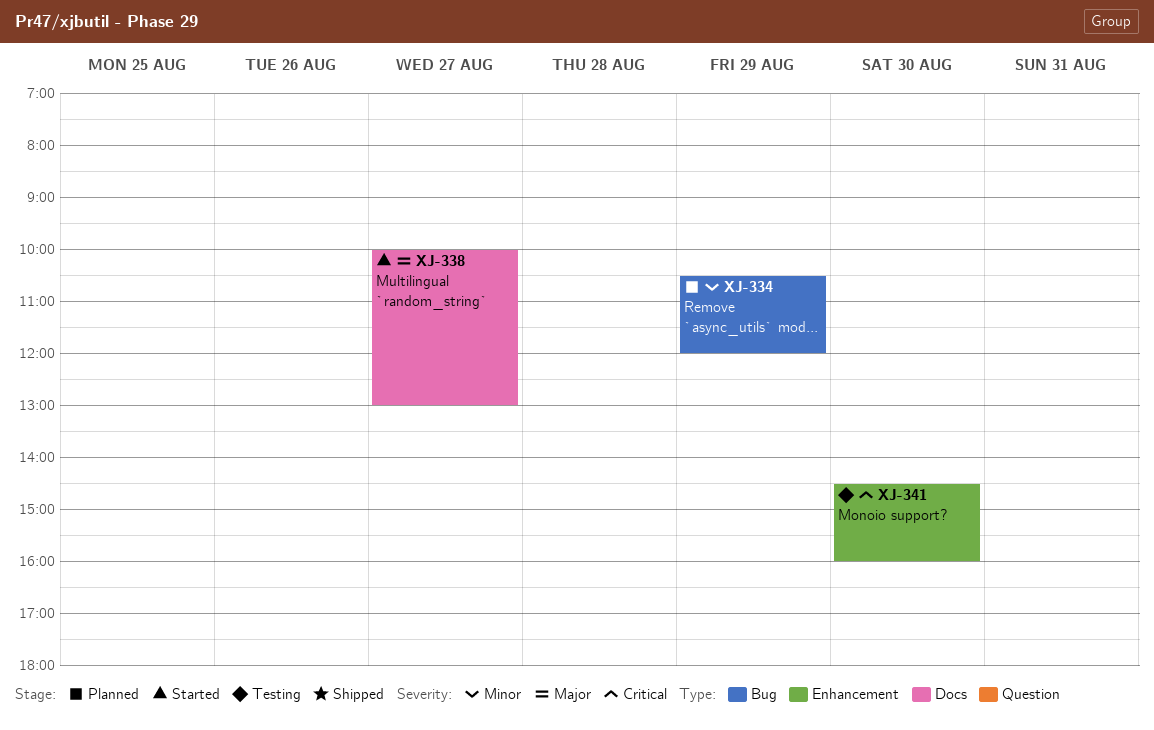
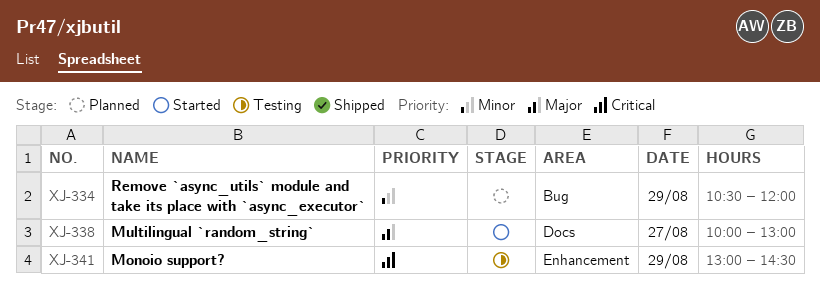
XJ-341, day: Aug 30 -> Aug 29
XJ-341, begins: 14:30 -> 13:00
XJ-341, ends: 16:00 -> 14:30

